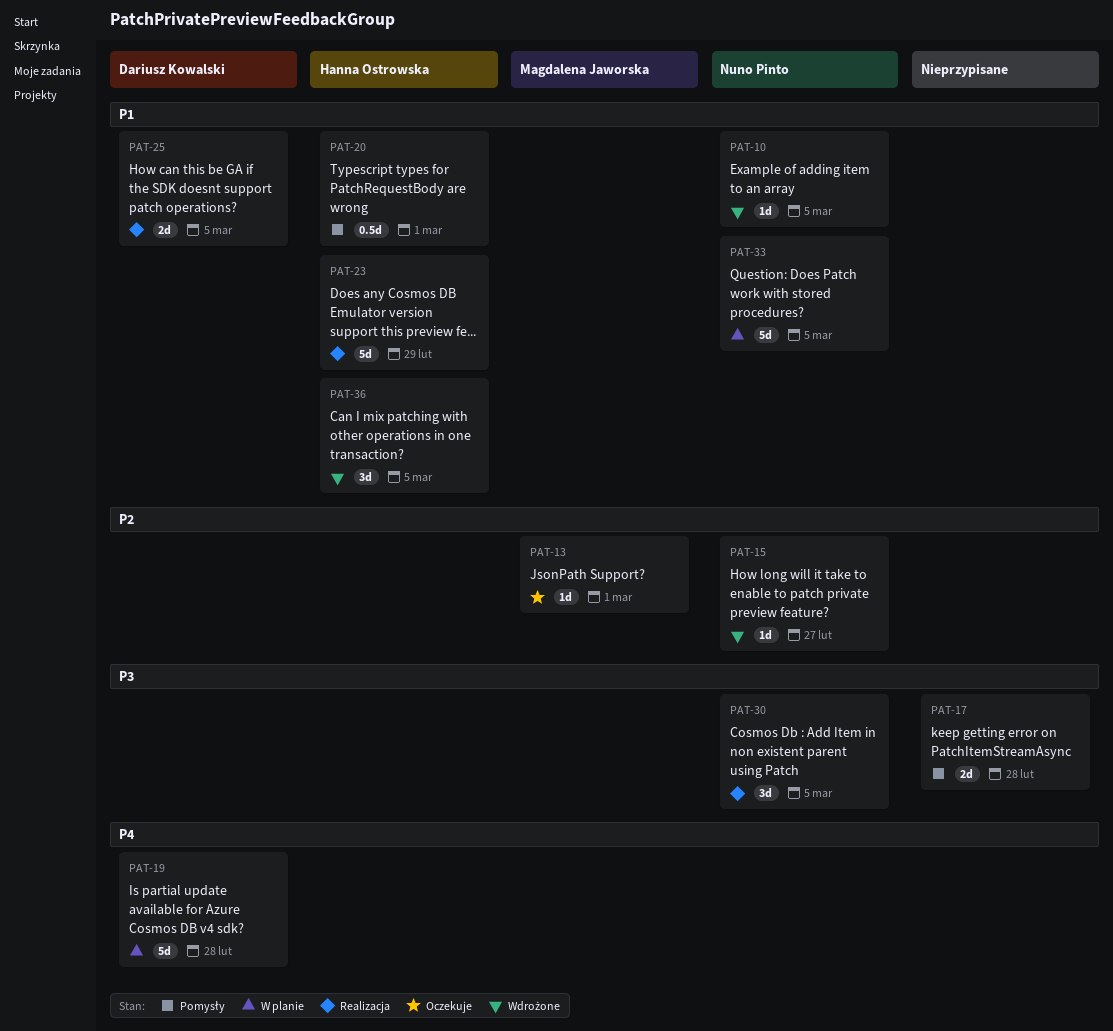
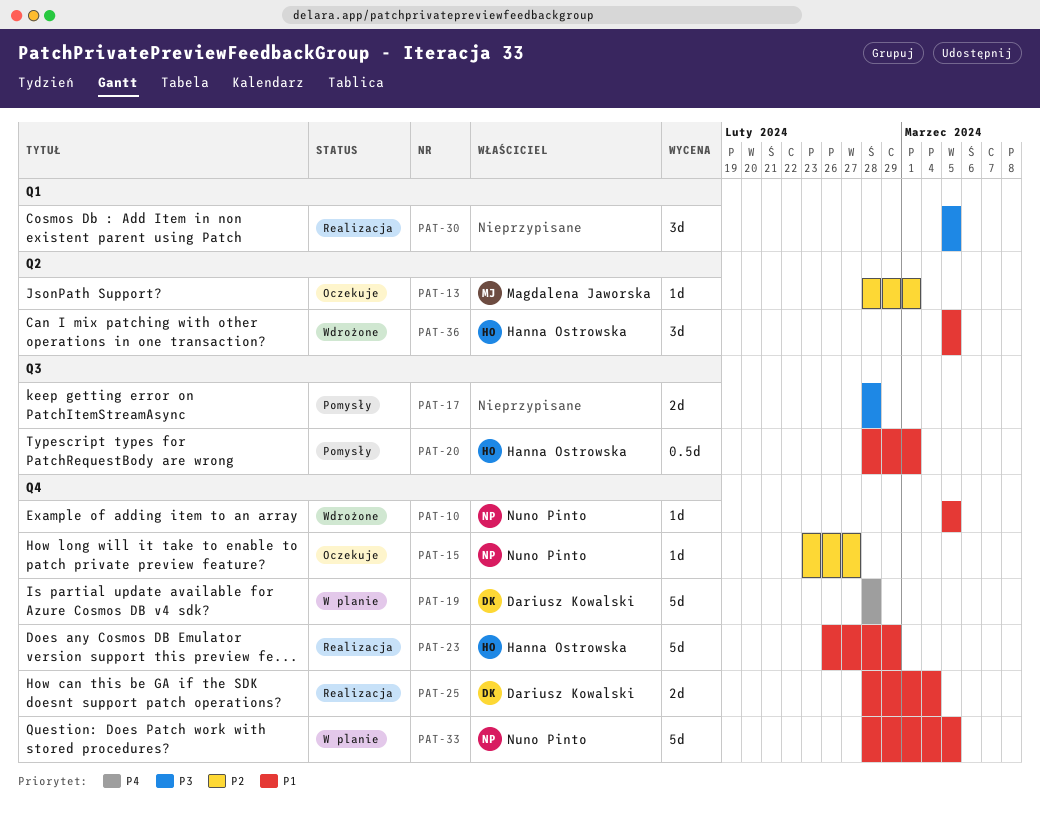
PAT-15, status: Wdrożone -> Oczekuje
PAT-25, due: Mar 5 -> Mar 4
PAT-30, owner: Nuno Pinto -> none

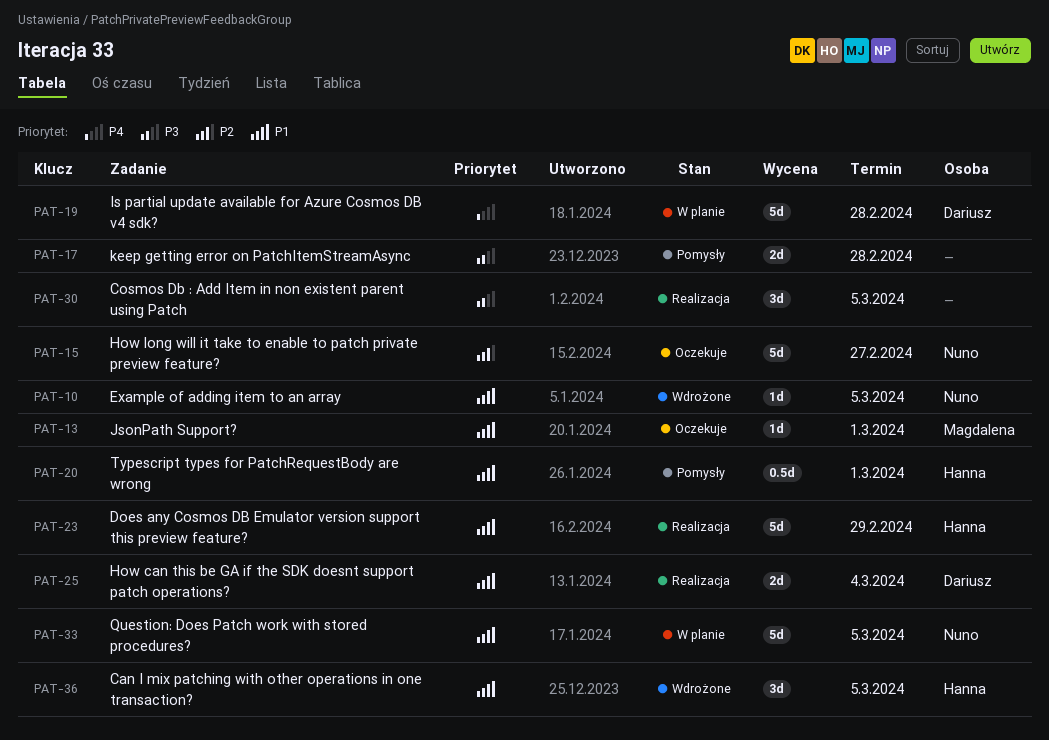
PAT-13, priority: P2 -> P1
PAT-15, estimate: 1d -> 5d

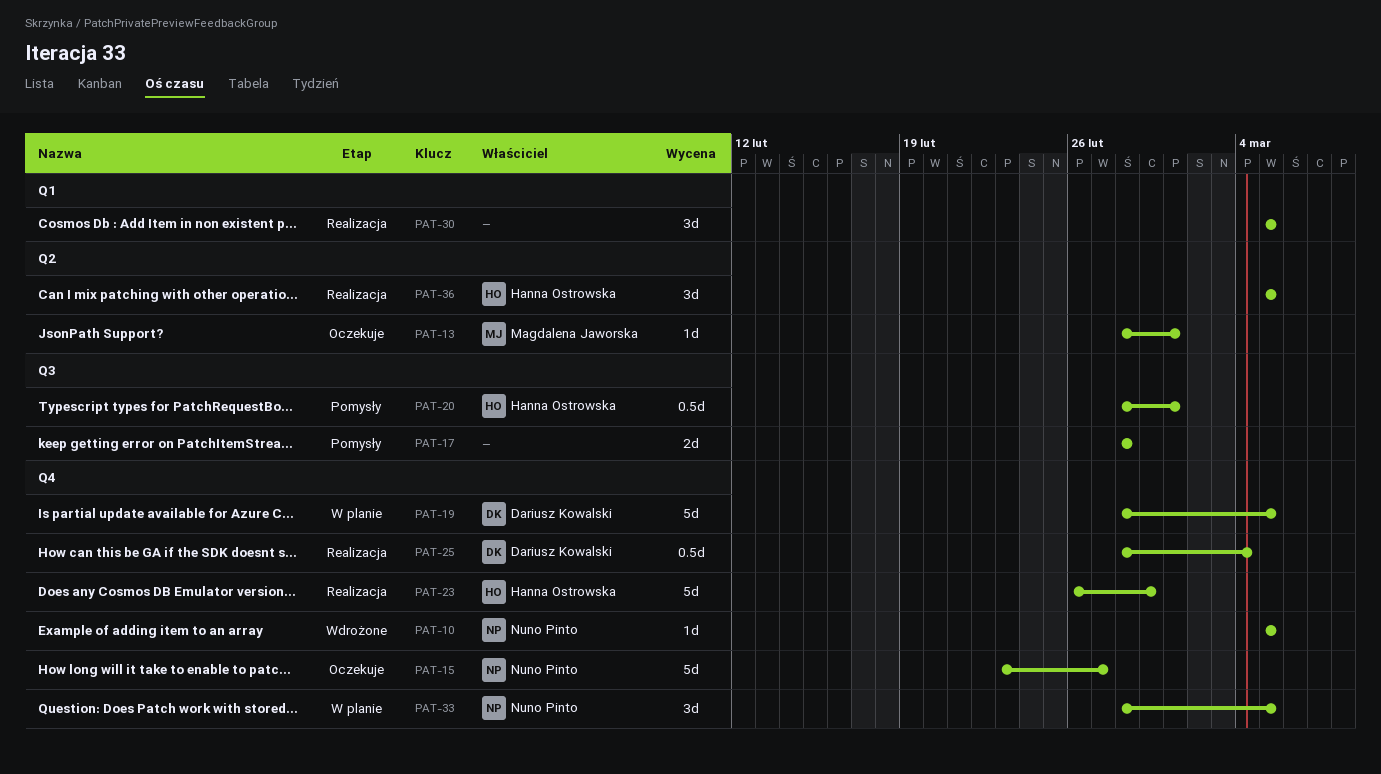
PAT-19, due: Feb 28 -> Mar 5
PAT-25, estimate: 2d -> 0.5d
PAT-33, estimate: 5d -> 3d
PAT-36, status: Wdrożone -> Realizacja

